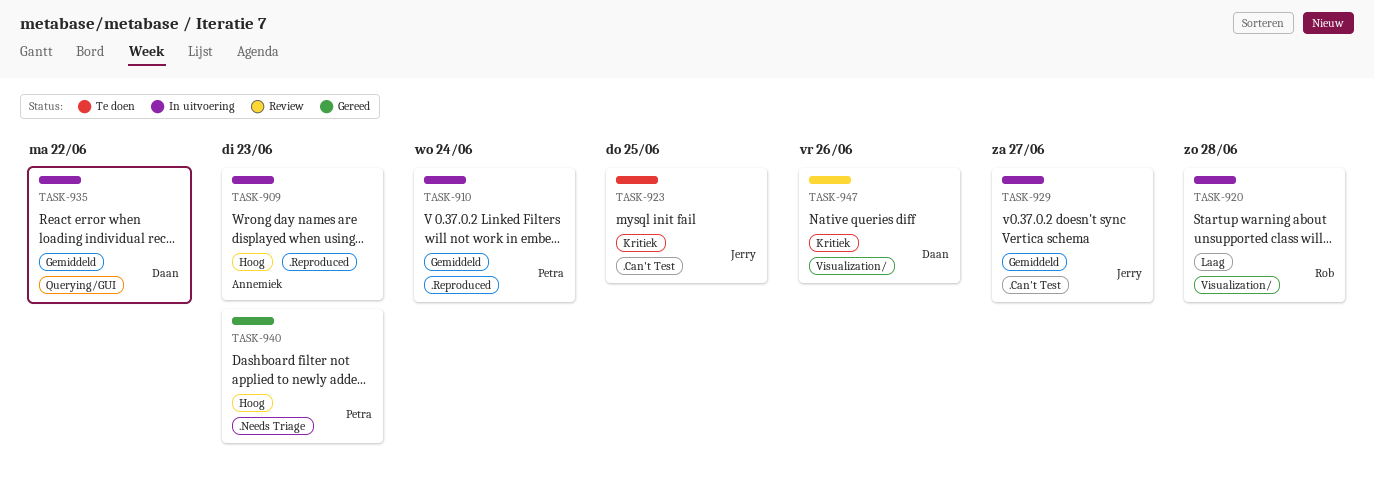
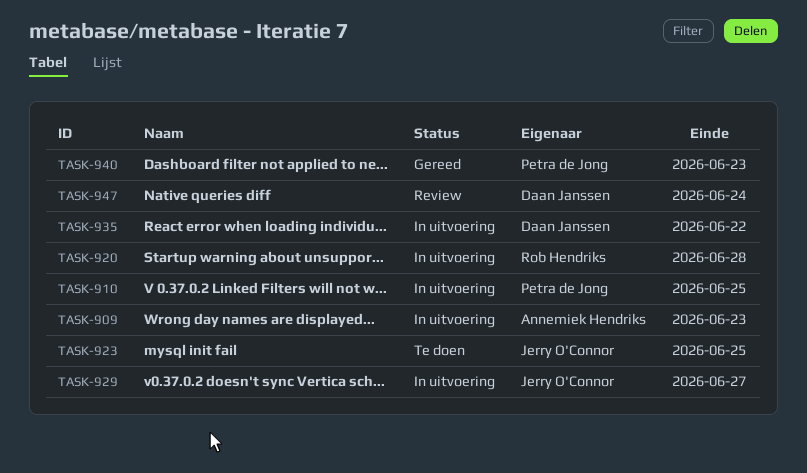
TASK-910, due: Jun 24 -> Jun 25
TASK-947, due: Jun 26 -> Jun 24

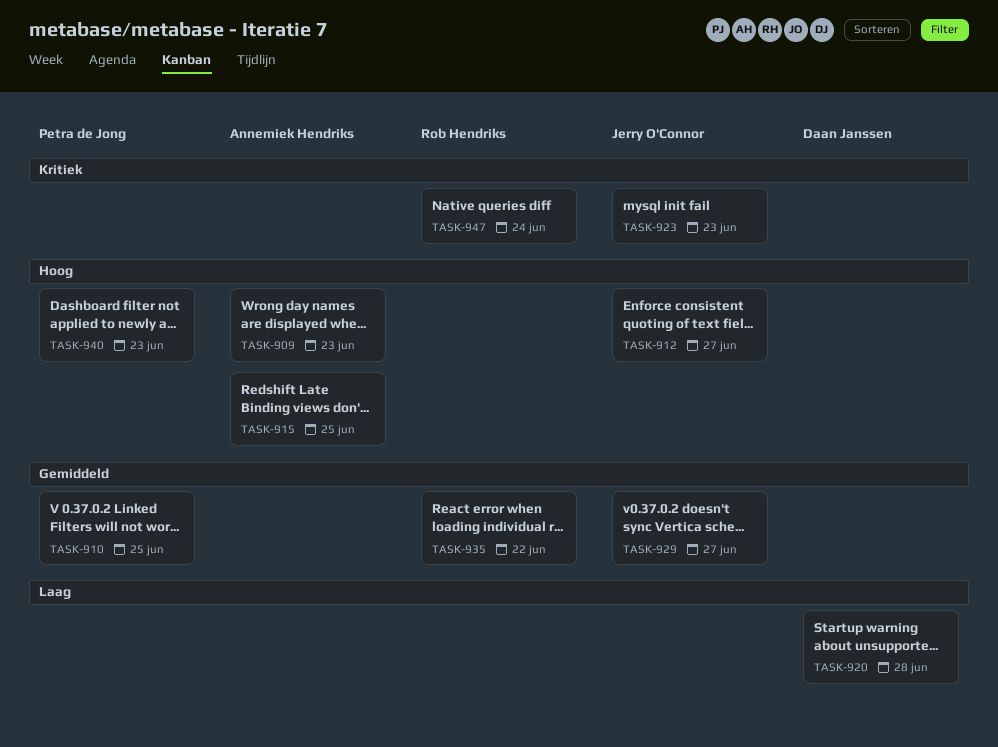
TASK-912: none -> present
TASK-915: none -> present
TASK-920, owner: Rob Hendriks -> Daan Janssen
TASK-923, due: Jun 25 -> Jun 23
TASK-935, owner: Daan Janssen -> Rob Hendriks
TASK-947, owner: Daan Janssen -> Rob Hendriks

